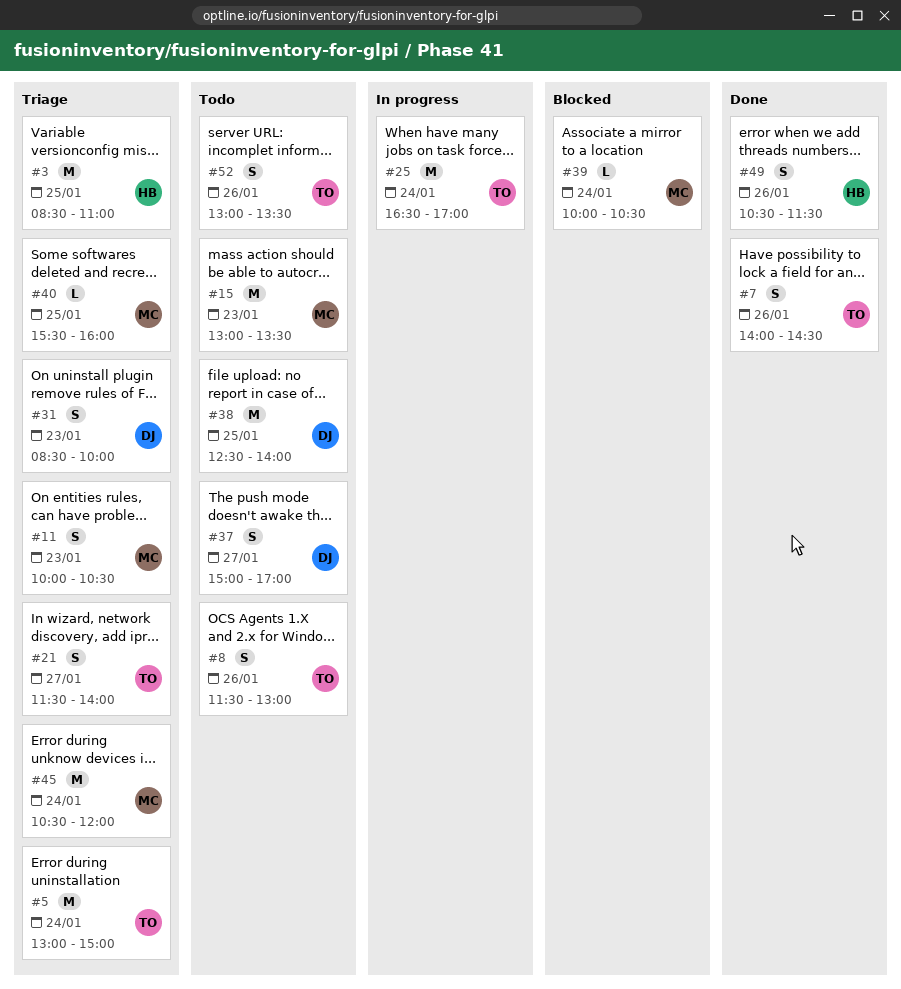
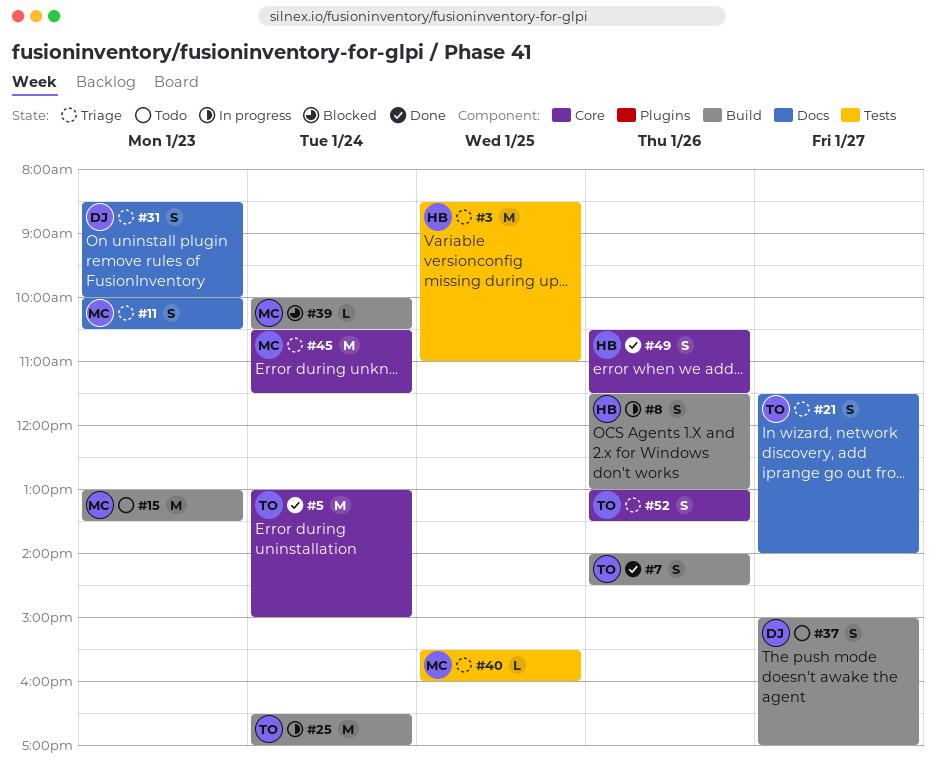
#5, status: Triage -> Done
#8, status: Todo -> In progress
#8, owner: TO -> HB
#38: present -> none
#45, ends: 12:00 -> 11:30
#52, status: Todo -> Triage

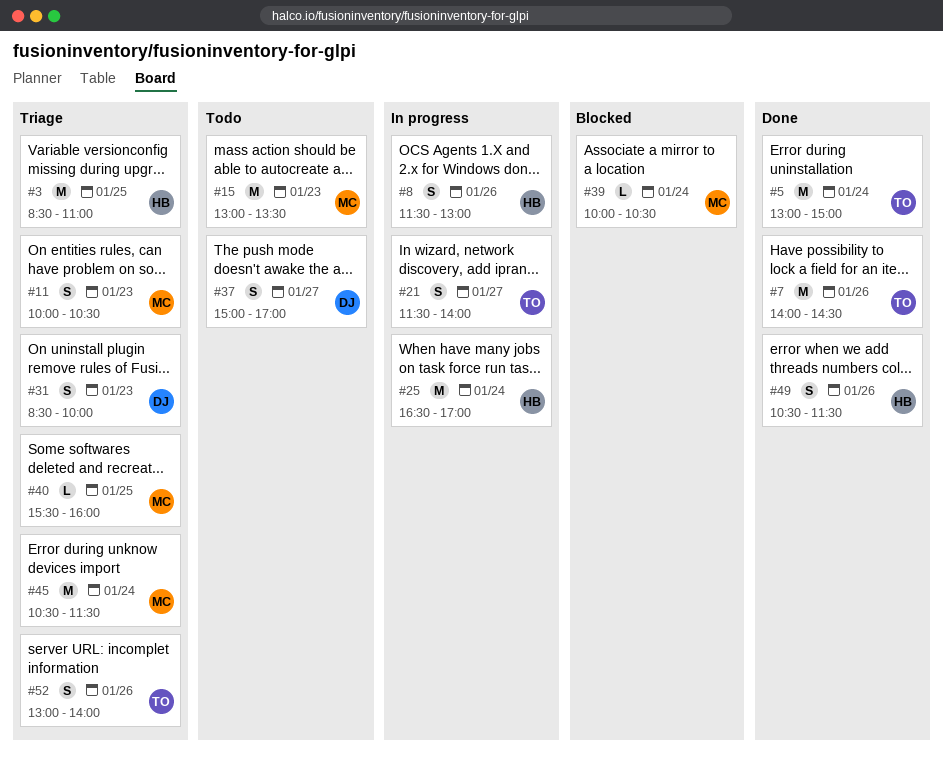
#7, estimate: S -> M
#21, status: Triage -> In progress
#25, owner: TO -> HB
#52, ends: 13:30 -> 14:00

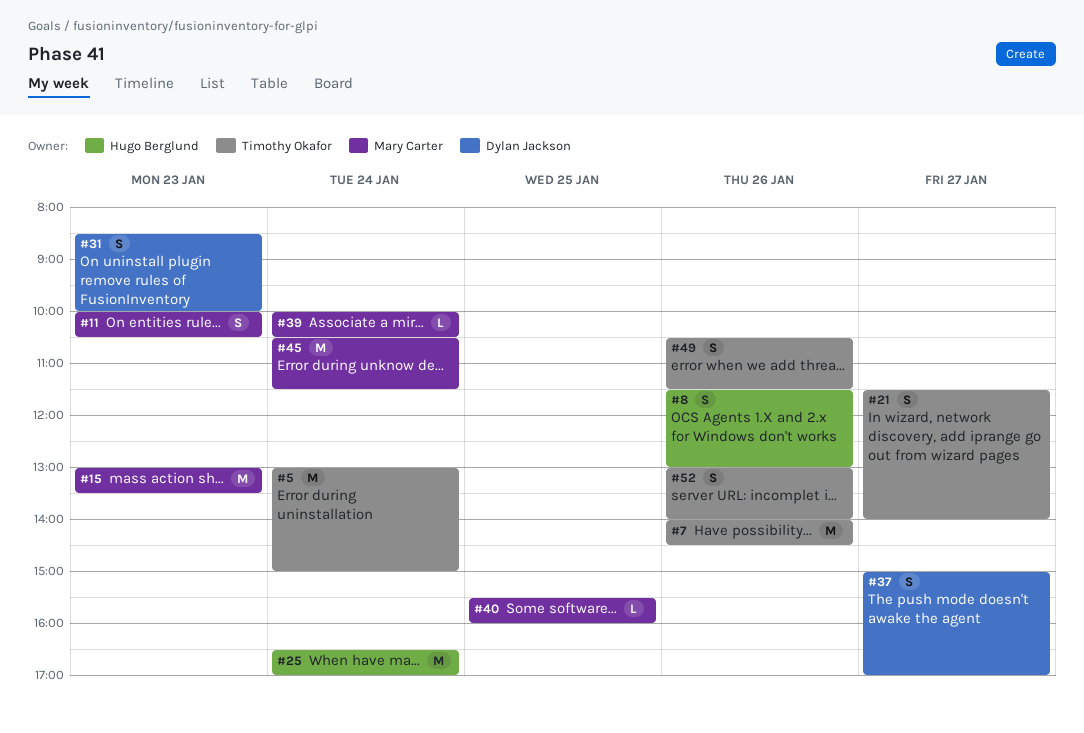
#3: present -> none
#49, owner: Hugo Berglund -> Timothy Okafor

